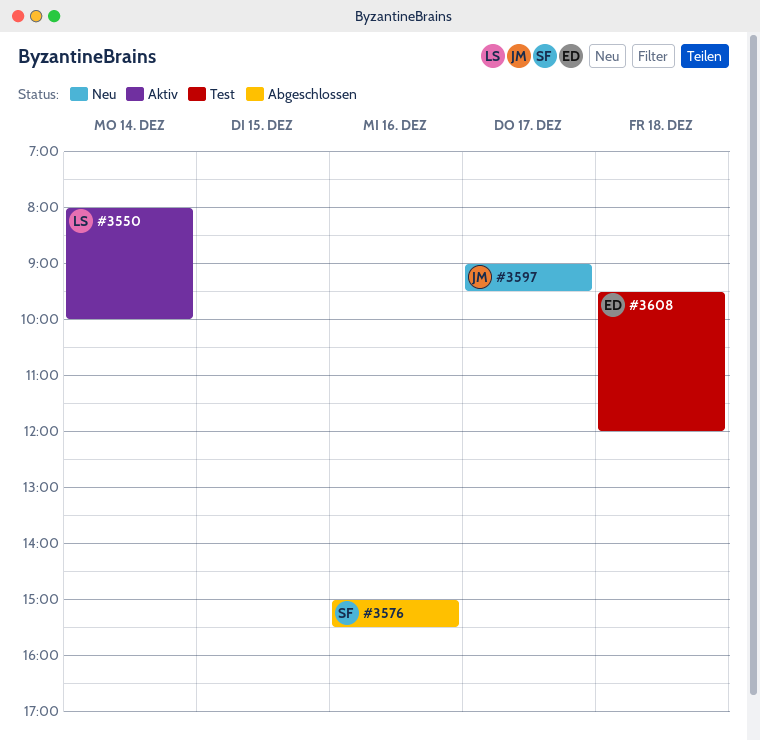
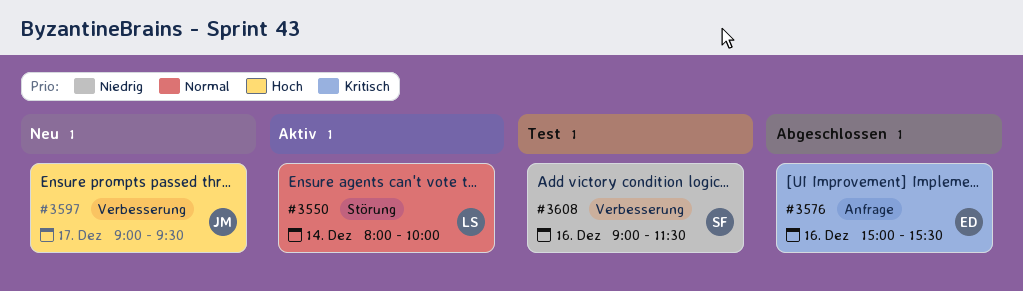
#3576, owner: SF -> ED
#3608, owner: ED -> SF
#3608, day: Dec 18 -> Dec 16
#3608, begins: 09:30 -> 09:00
#3608, ends: 12:00 -> 11:30

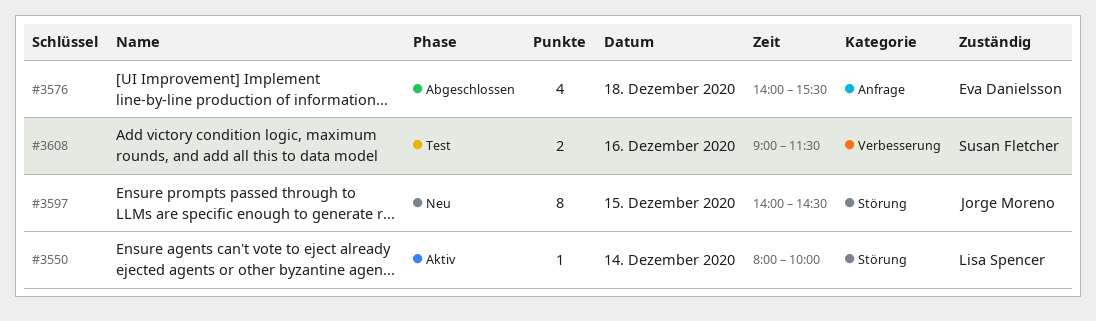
#3576, day: Dec 16 -> Dec 18
#3576, begins: 15:00 -> 14:00
#3597, label: Verbesserung -> Störung
#3597, day: Dec 17 -> Dec 15
#3597, begins: 09:00 -> 14:00
#3597, ends: 09:30 -> 14:30

